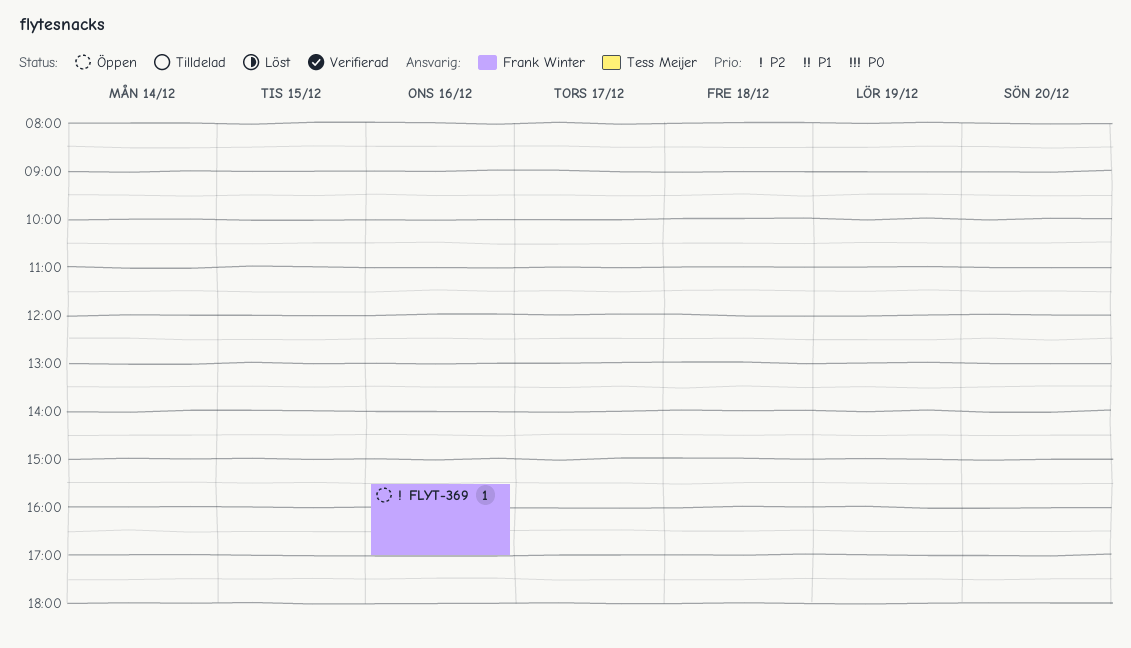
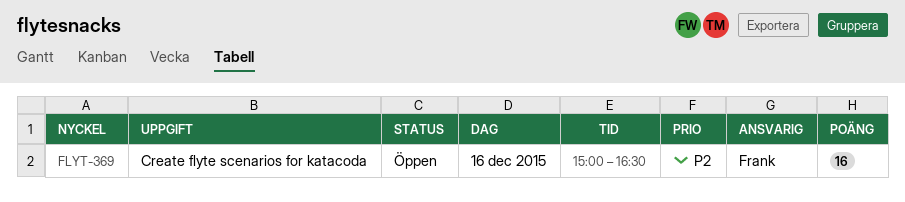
FLYT-369, estimate: 1 -> 16
FLYT-369, begins: 15:30 -> 15:00
FLYT-369, ends: 17:00 -> 16:30

